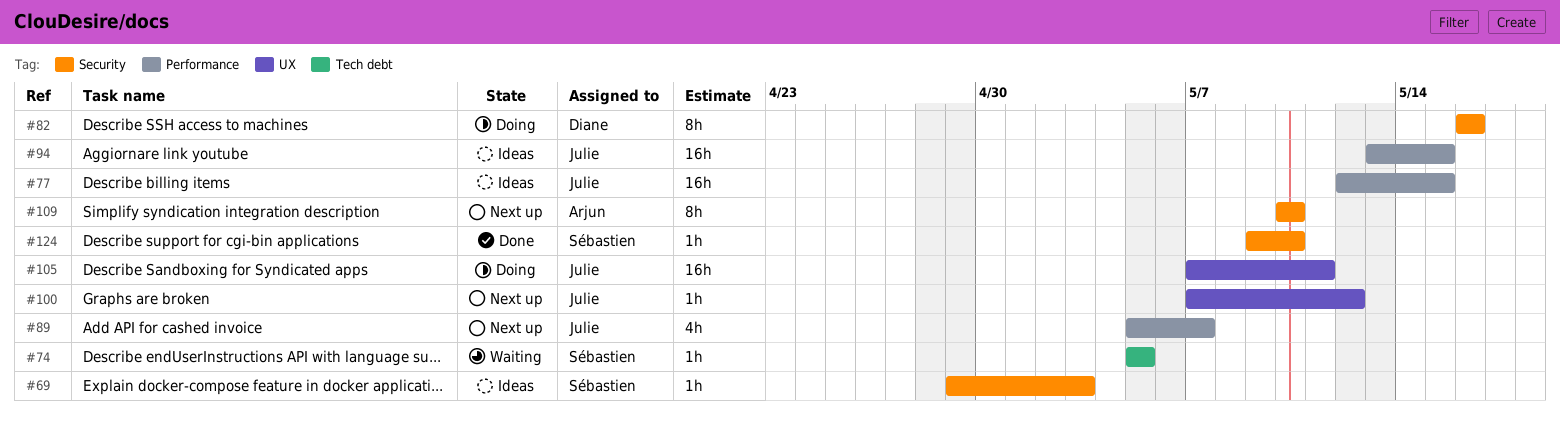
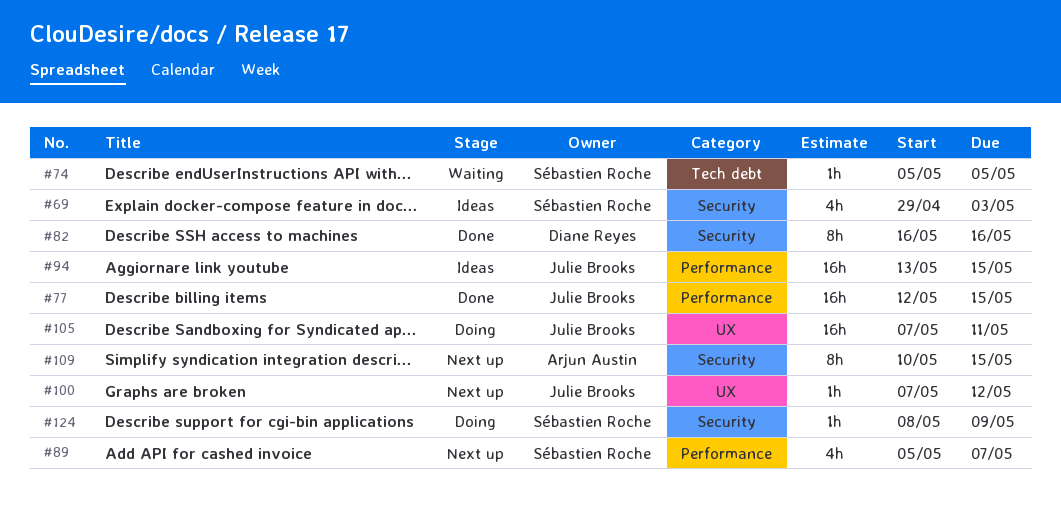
#69, estimate: 1h -> 4h
#77, status: Ideas -> Done
#82, status: Doing -> Done
#89, owner: Julie Brooks -> Sébastien Roche
#109, due: May 10 -> May 15
#124, status: Done -> Doing
#124, start: May 9 -> May 8
#124, due: May 10 -> May 9

